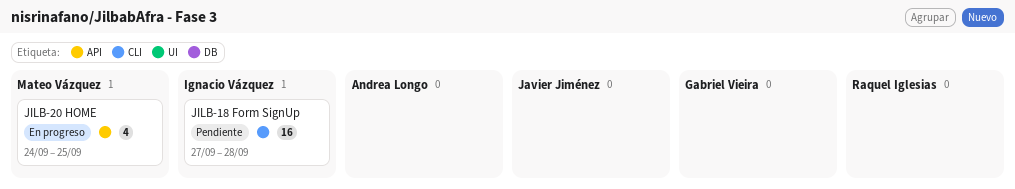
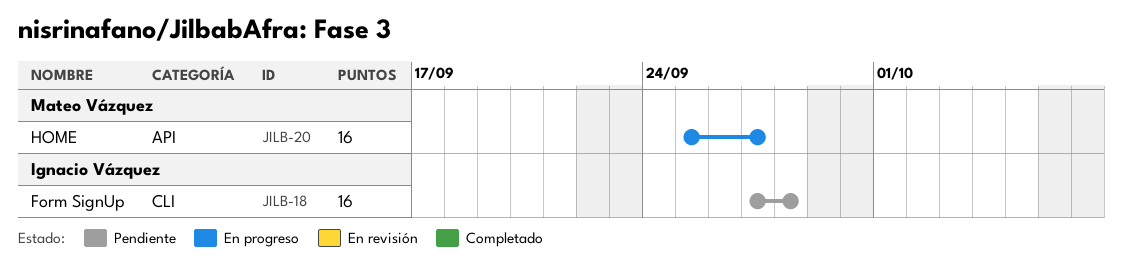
JILB-20, estimate: 4 -> 16
JILB-20, start: Sep 24 -> Sep 25
JILB-20, due: Sep 25 -> Sep 27

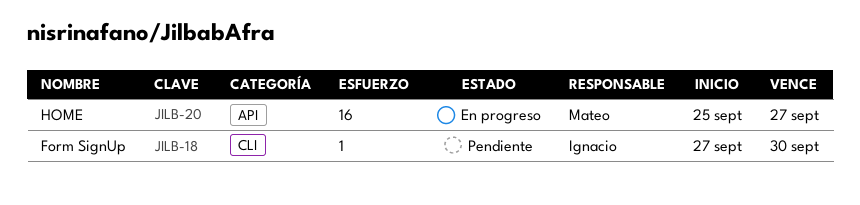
JILB-18, estimate: 16 -> 1
JILB-18, due: Sep 28 -> Sep 30

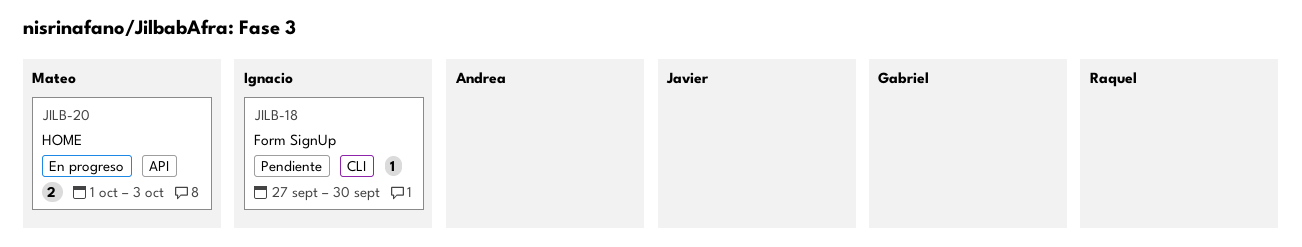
JILB-20, estimate: 16 -> 2
JILB-20, start: Sep 25 -> Oct 1
JILB-20, due: Sep 27 -> Oct 3

